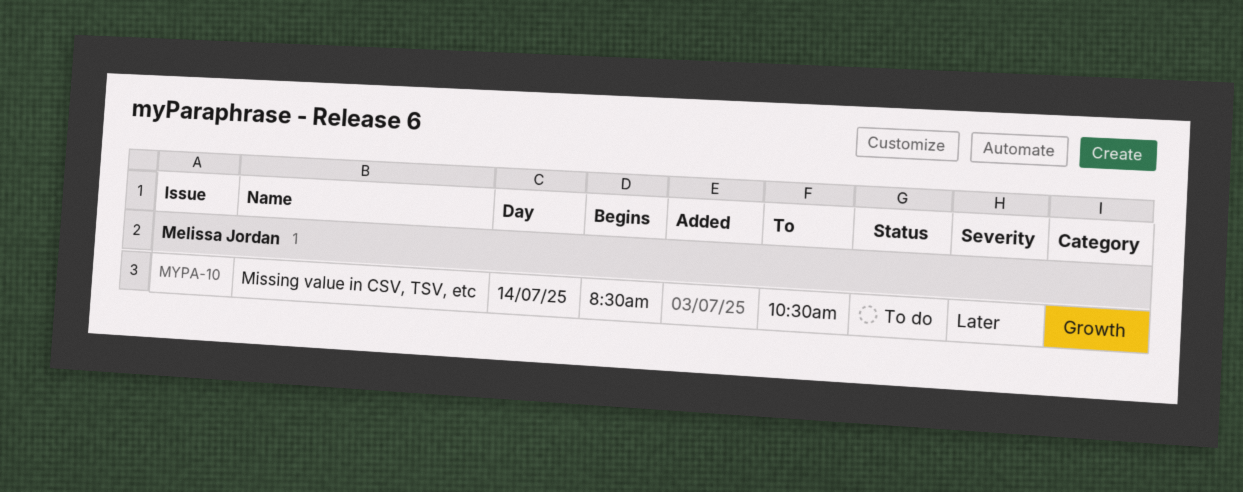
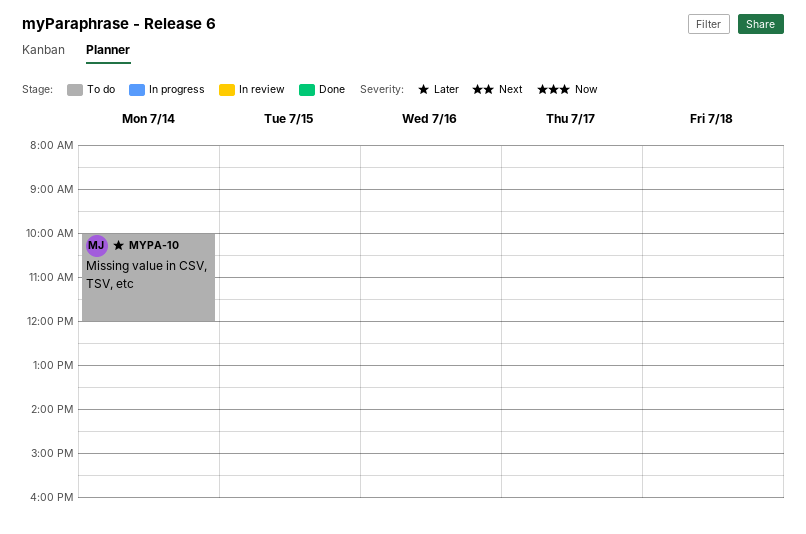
MYPA-10, begins: 08:30 -> 10:00
MYPA-10, ends: 10:30 -> 12:00

